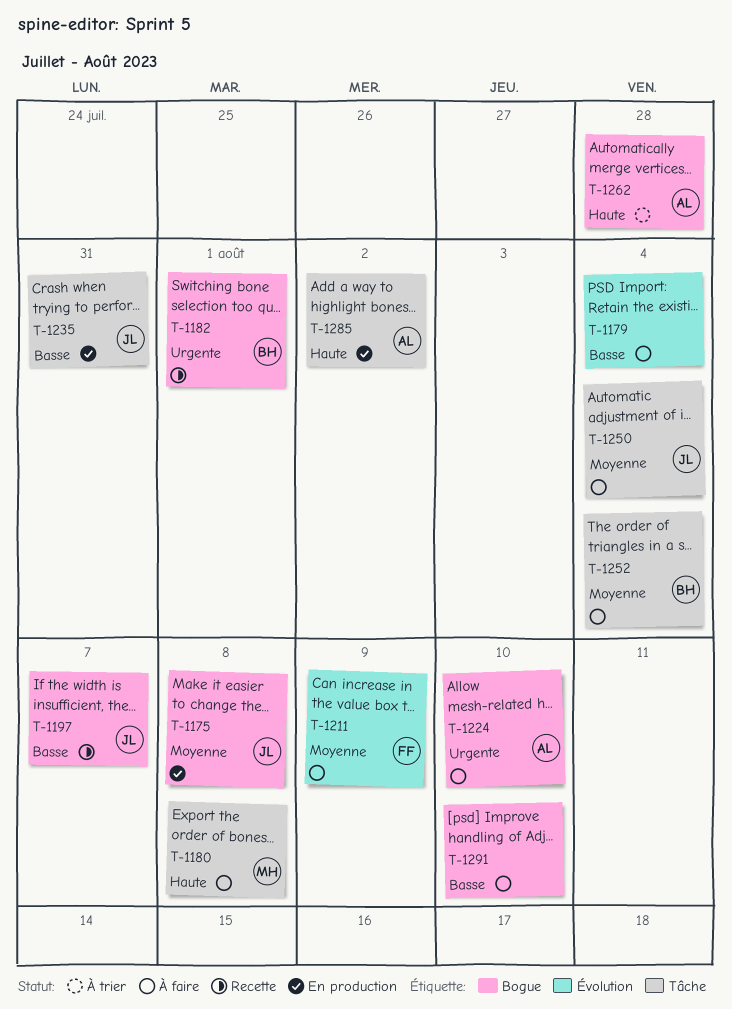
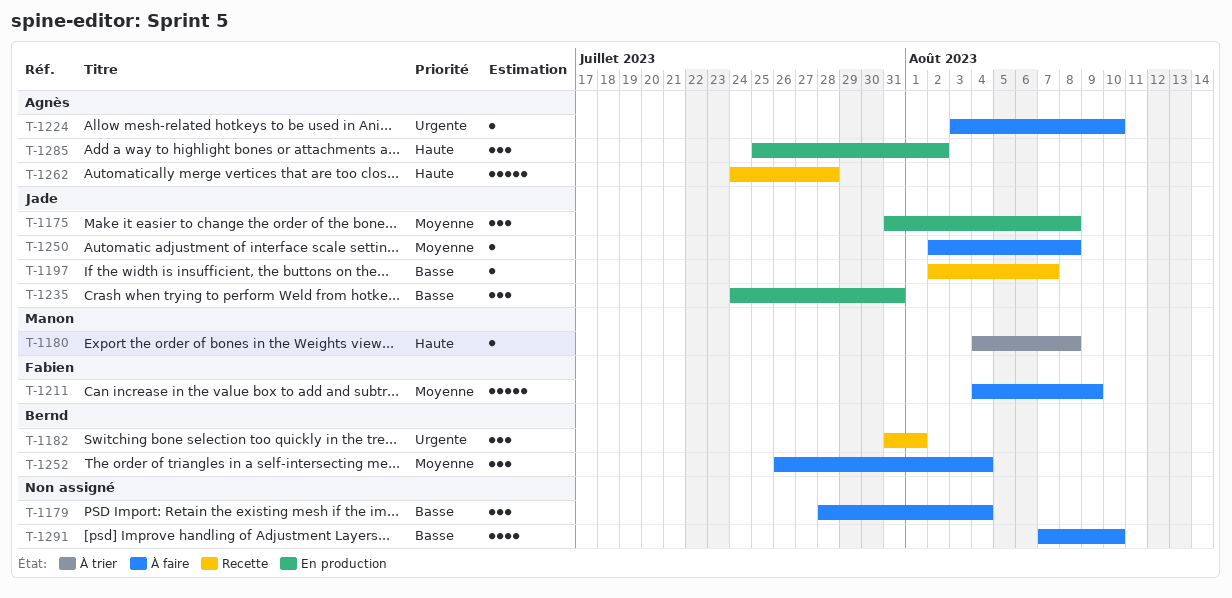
T-1180, status: À faire -> À trier
T-1250, due: Aug 4 -> Aug 8
T-1262, status: À trier -> Recette

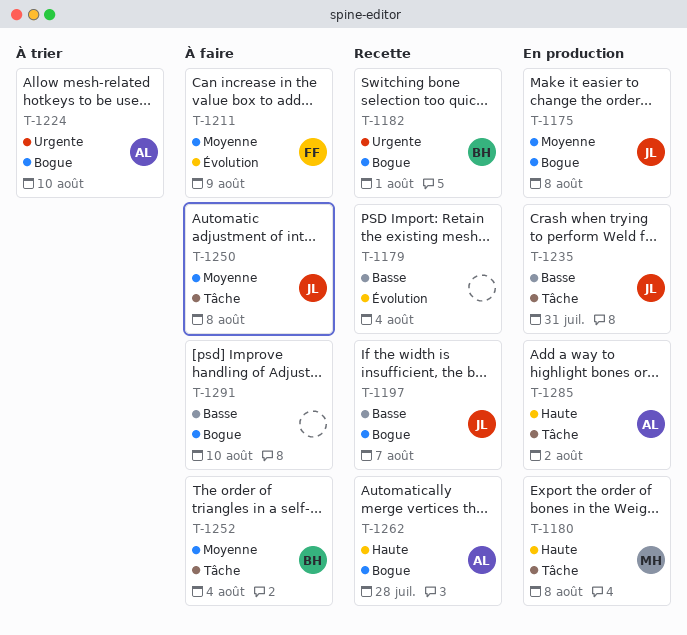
T-1179, status: À faire -> Recette
T-1180, status: À trier -> En production
T-1224, status: À faire -> À trier

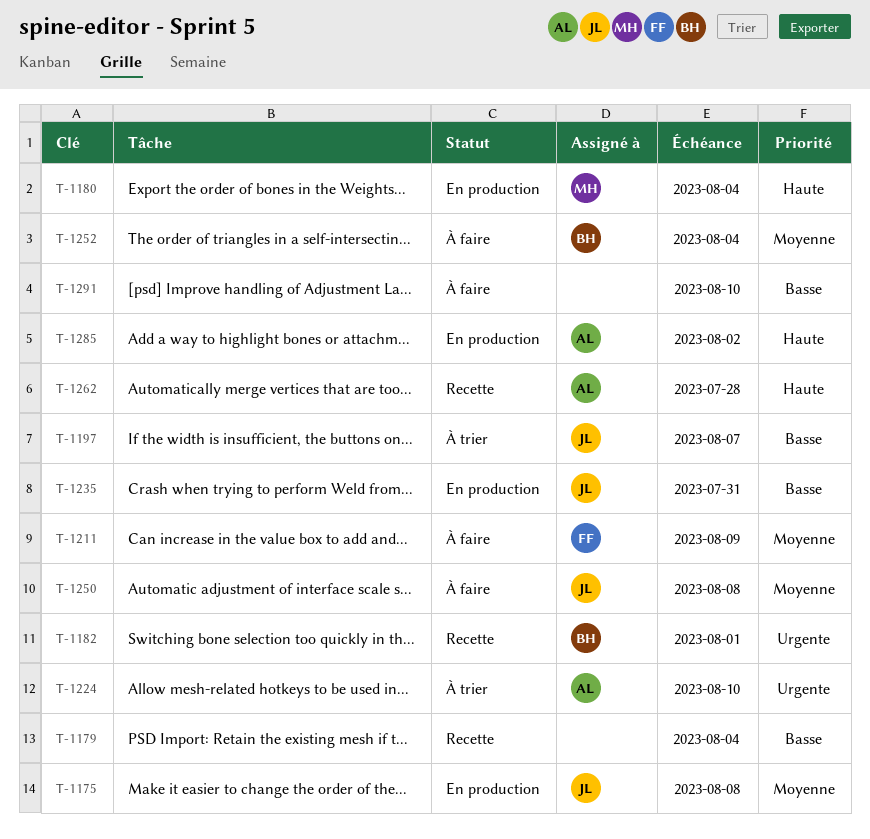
T-1180, due: Aug 8 -> Aug 4
T-1197, status: Recette -> À trier

